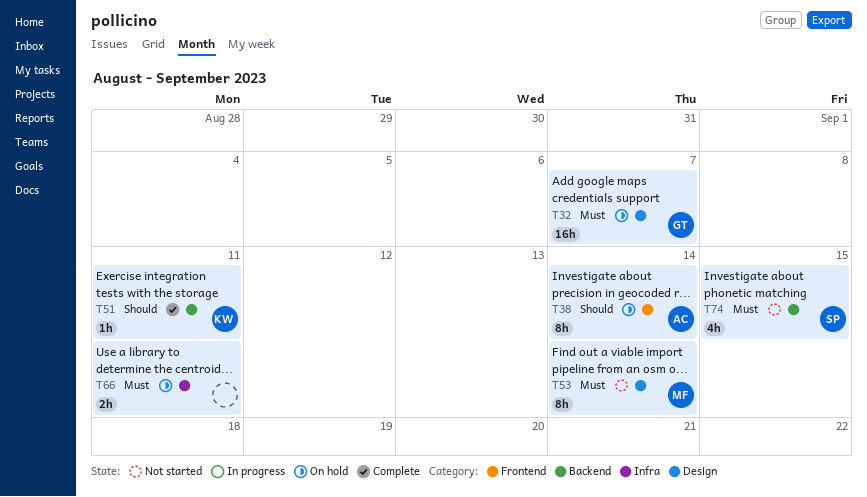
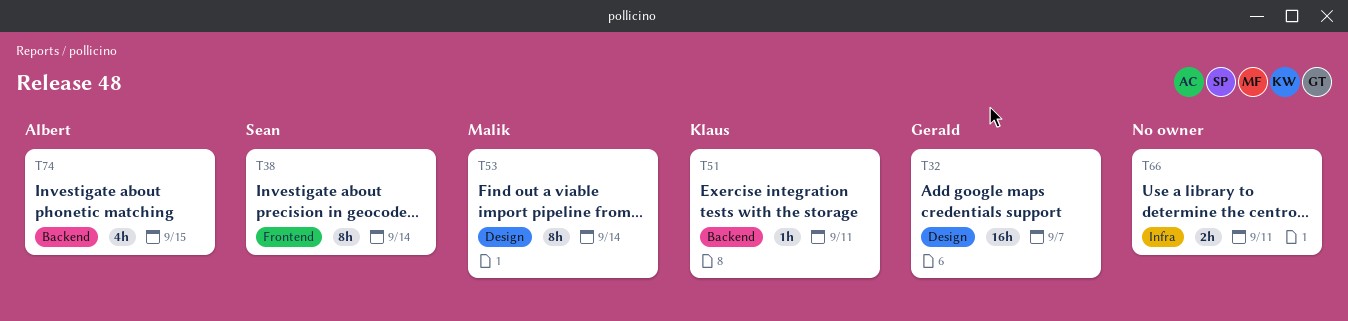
T38, owner: Albert -> Sean
T74, owner: Sean -> Albert

